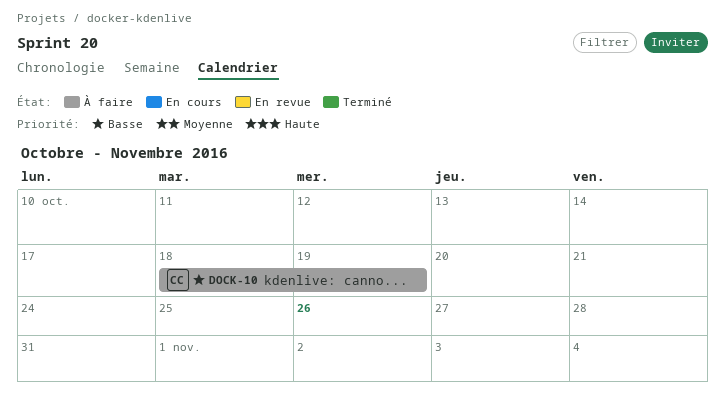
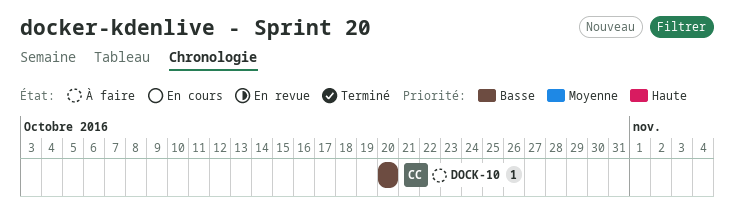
DOCK-10, start: Oct 18 -> Oct 20
DOCK-10, due: Oct 19 -> Oct 20

